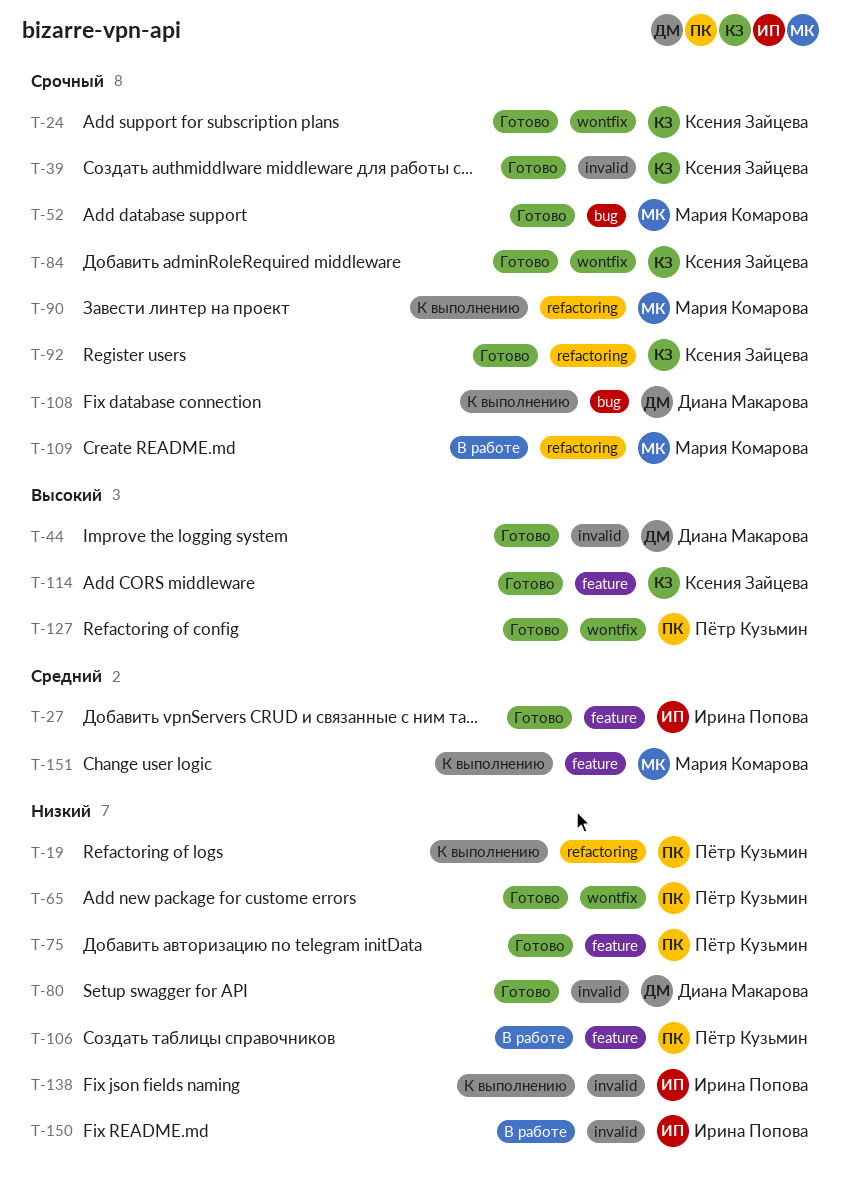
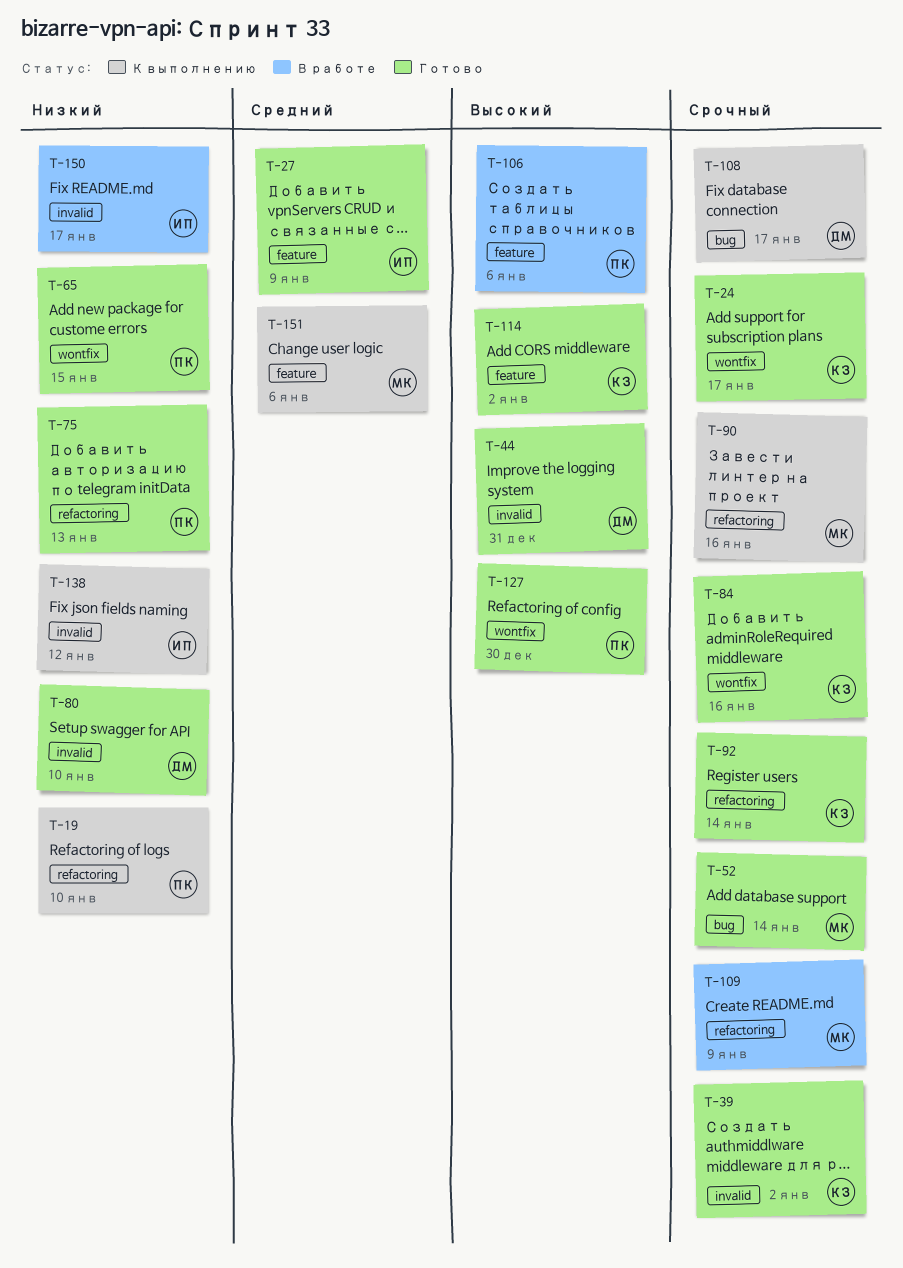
T-75, label: feature -> refactoring
T-106, priority: Низкий -> Высокий

